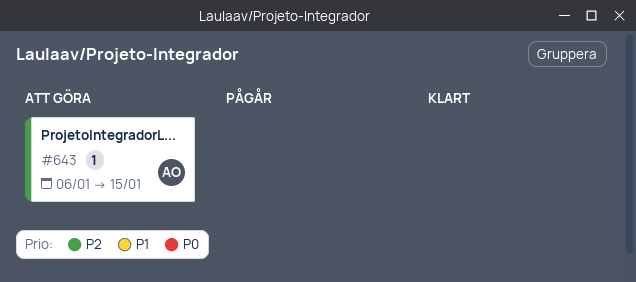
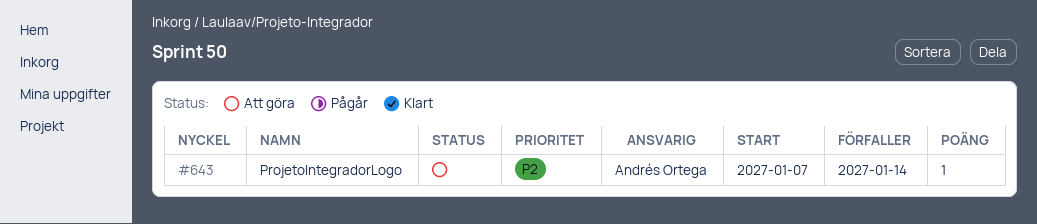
#643, start: Jan 6 -> Jan 7
#643, due: Jan 15 -> Jan 14

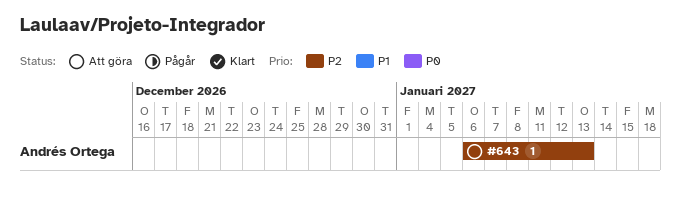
#643, start: Jan 7 -> Jan 6
#643, due: Jan 14 -> Jan 13

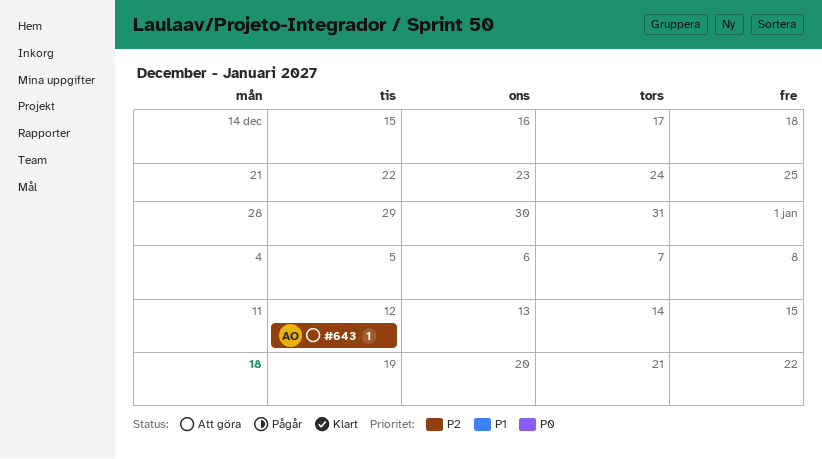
#643, start: Jan 6 -> Jan 12
#643, due: Jan 13 -> Jan 12

